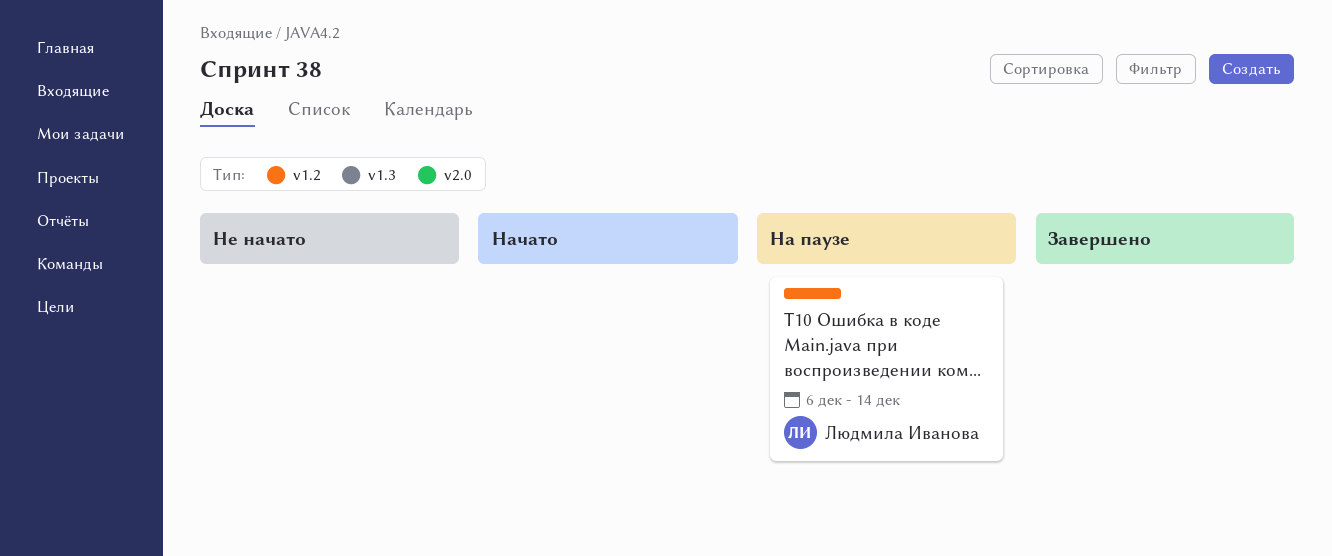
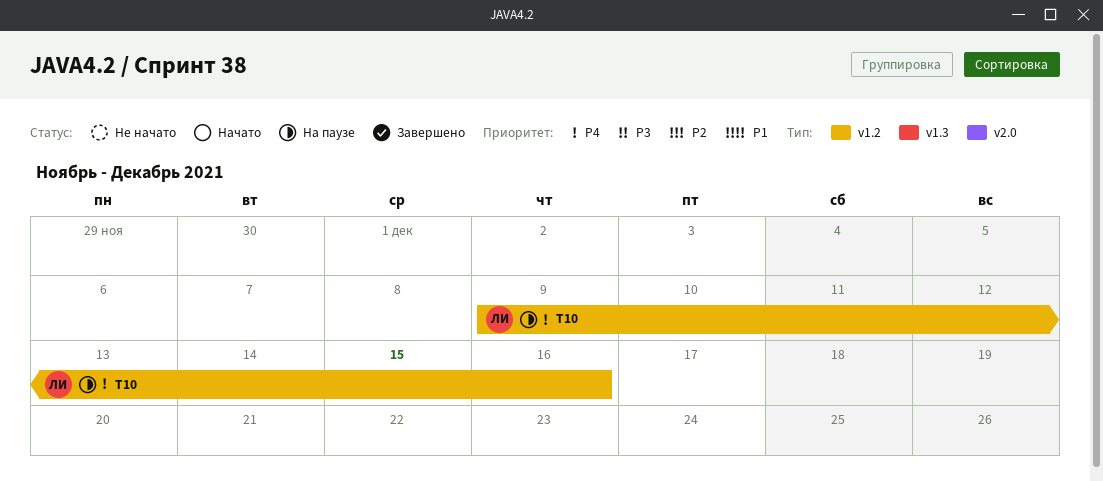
T10, start: Dec 6 -> Dec 9
T10, due: Dec 14 -> Dec 16

